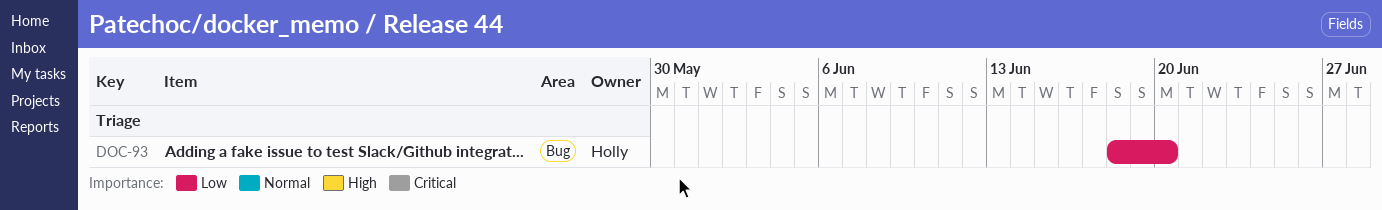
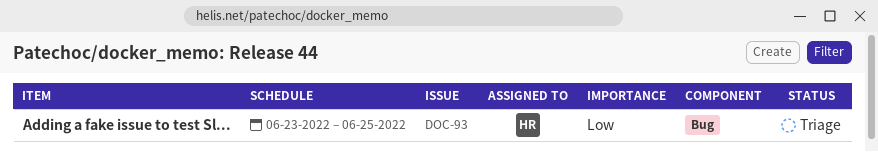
DOC-93, start: Jun 18 -> Jun 23
DOC-93, due: Jun 20 -> Jun 25

